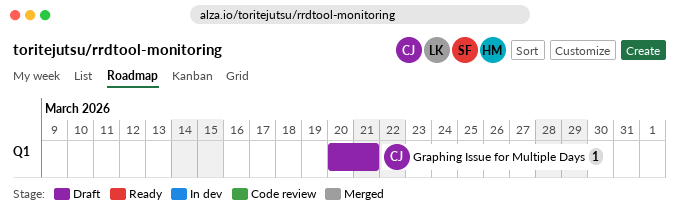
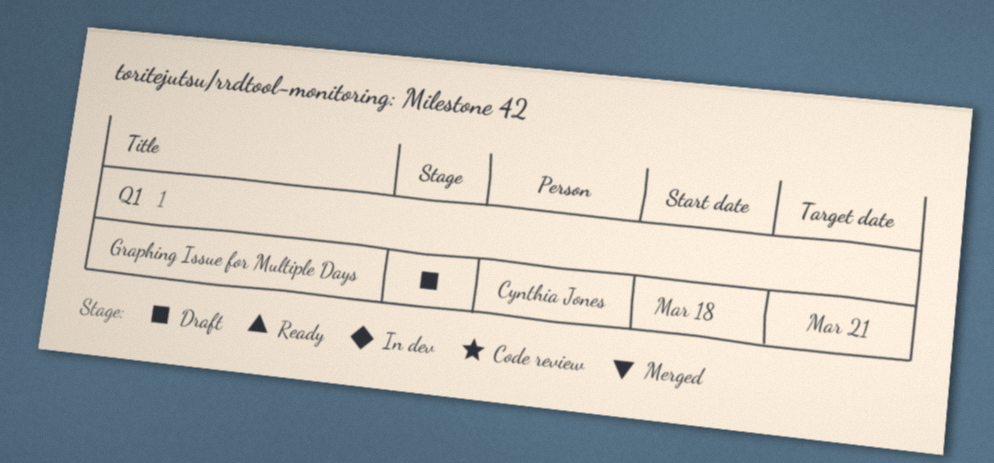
Graphing Issue for Multiple Days, start: Mar 20 -> Mar 18

